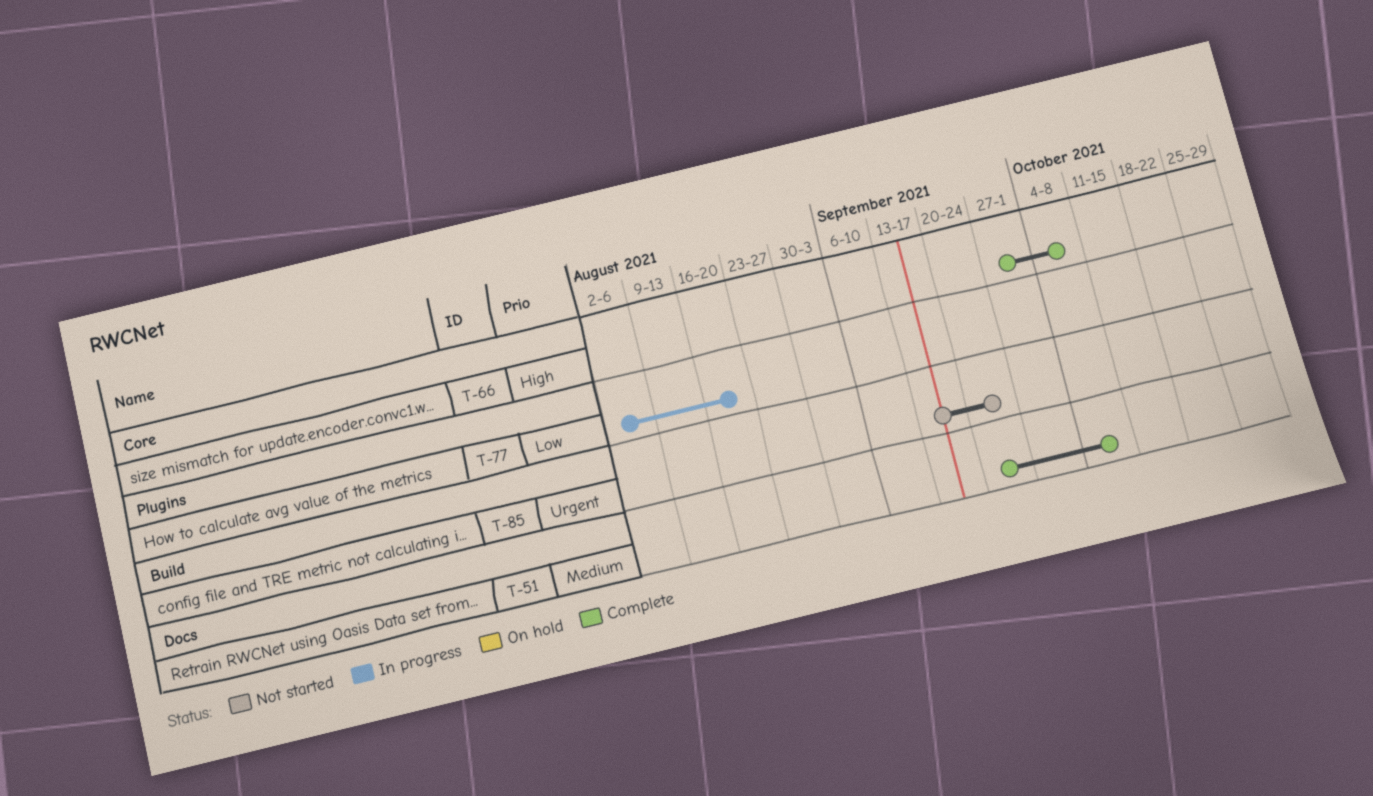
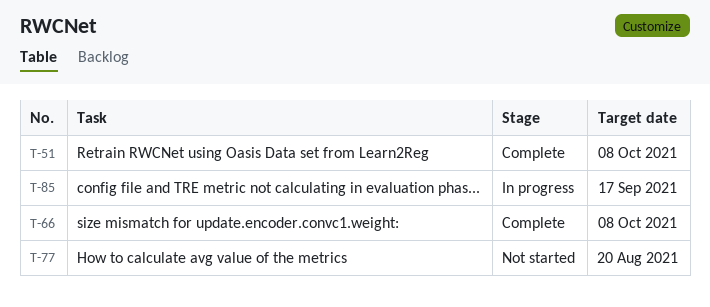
T-77, status: In progress -> Not started
T-85, status: Not started -> In progress
T-85, due: Sep 24 -> Sep 17

